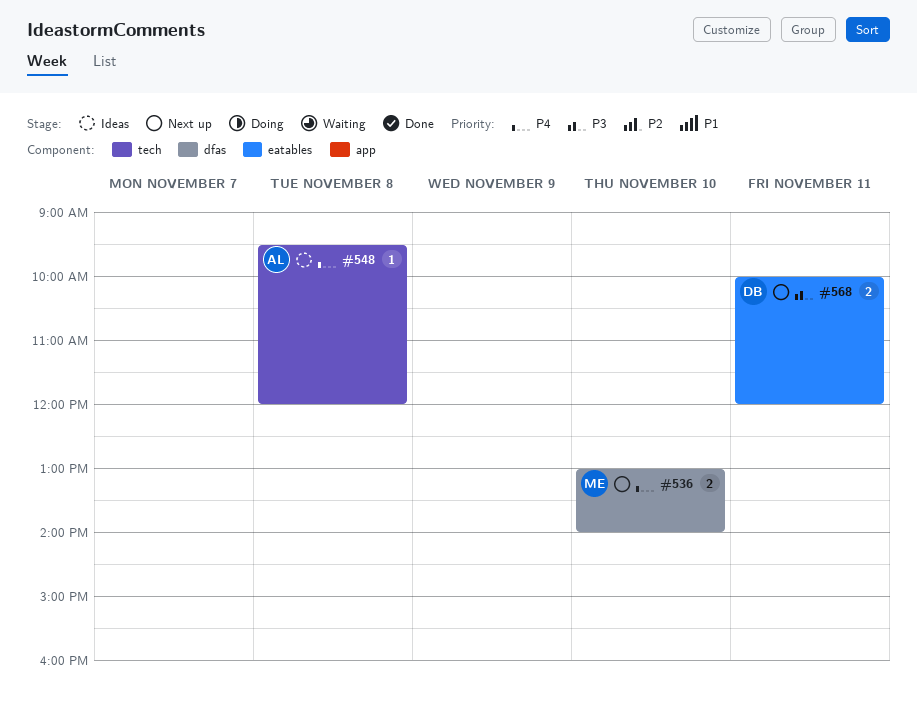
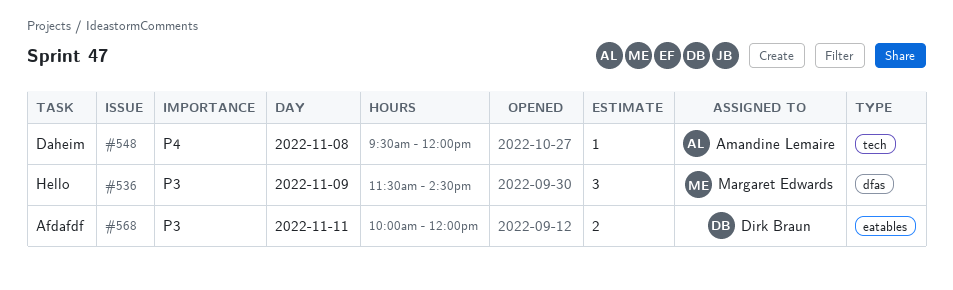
#536, priority: P4 -> P3
#536, estimate: 2 -> 3
#536, day: Nov 10 -> Nov 9
#536, begins: 13:00 -> 11:30
#536, ends: 14:00 -> 14:30

